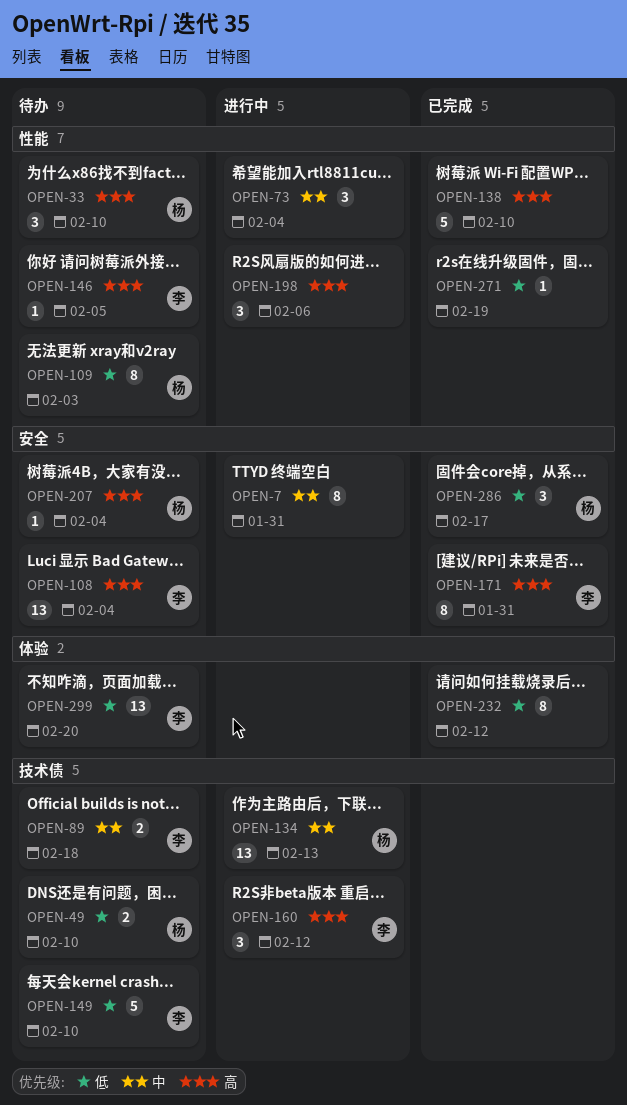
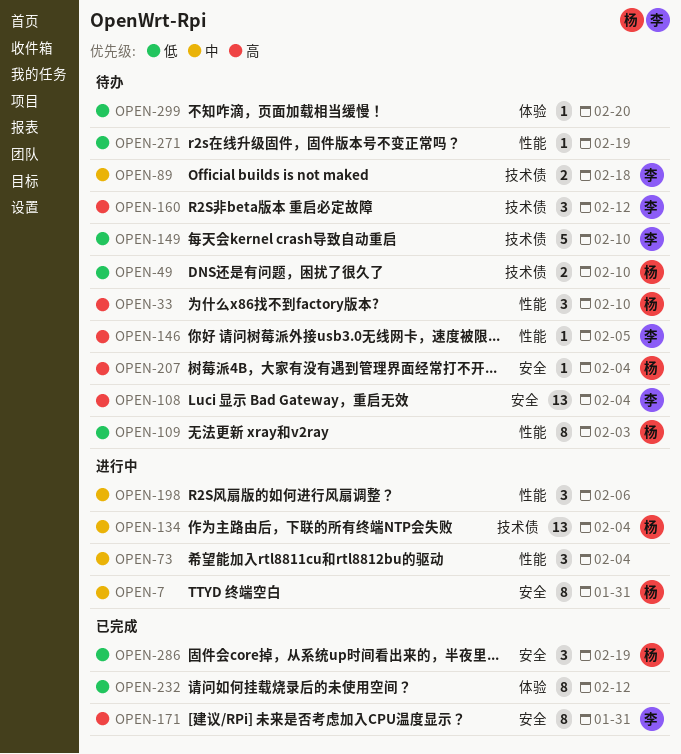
OPEN-7, owner: none -> 杨
OPEN-134, due: Feb 13 -> Feb 4
OPEN-138: present -> none
OPEN-160, status: 进行中 -> 待办
OPEN-198, priority: 高 -> 中
OPEN-271, status: 已完成 -> 待办
OPEN-286, due: Feb 17 -> Feb 19
OPEN-299, owner: 李 -> none
OPEN-299, estimate: 13 -> 1

